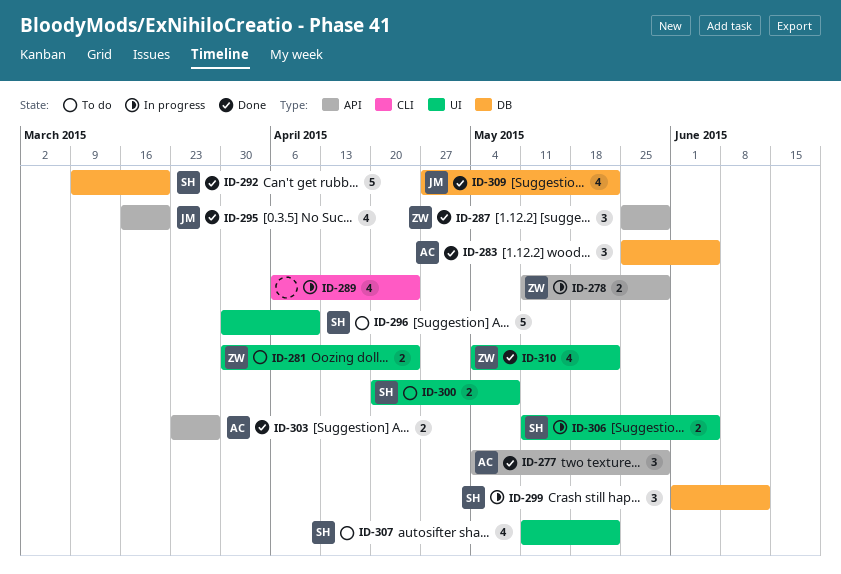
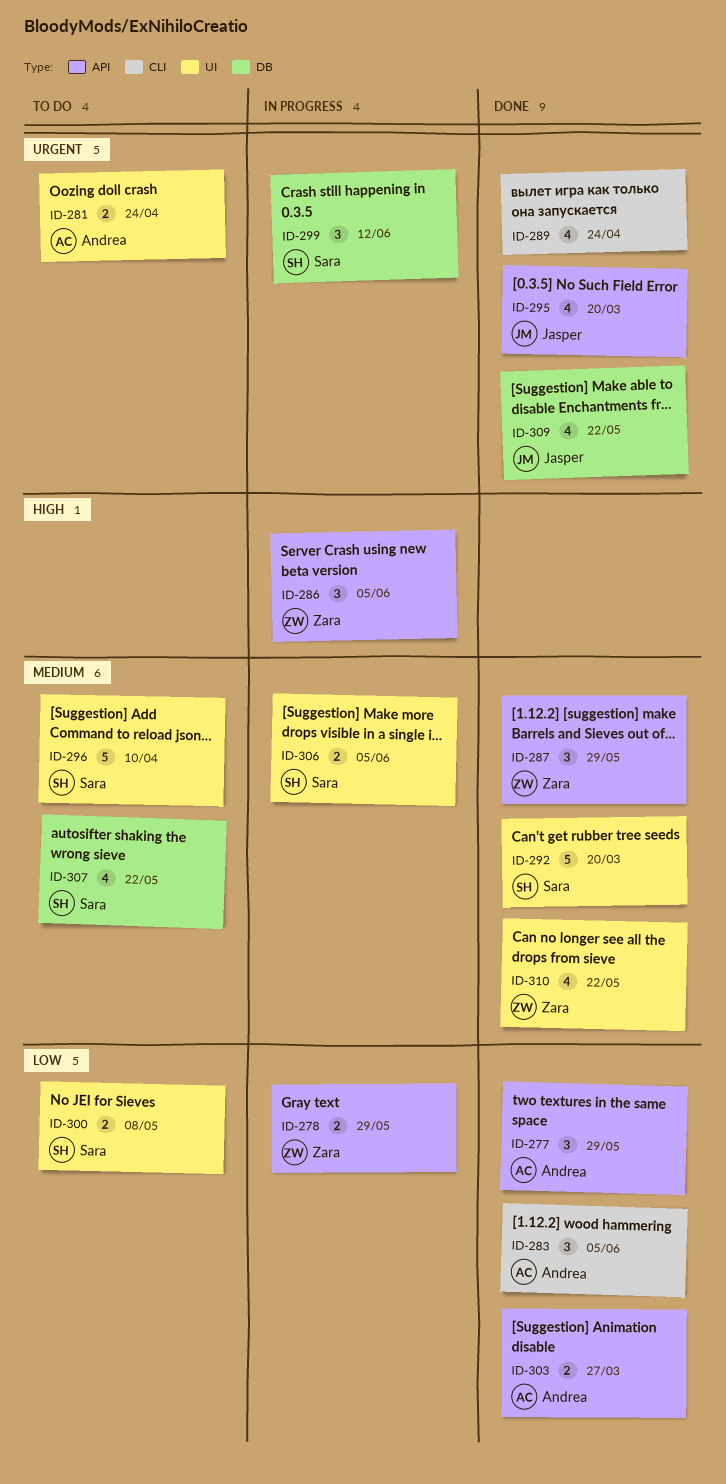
ID-281, owner: Zara -> Andrea
ID-283, label: DB -> CLI
ID-286: none -> present
ID-289, status: In progress -> Done
ID-292, label: DB -> UI
ID-307, label: UI -> DB

